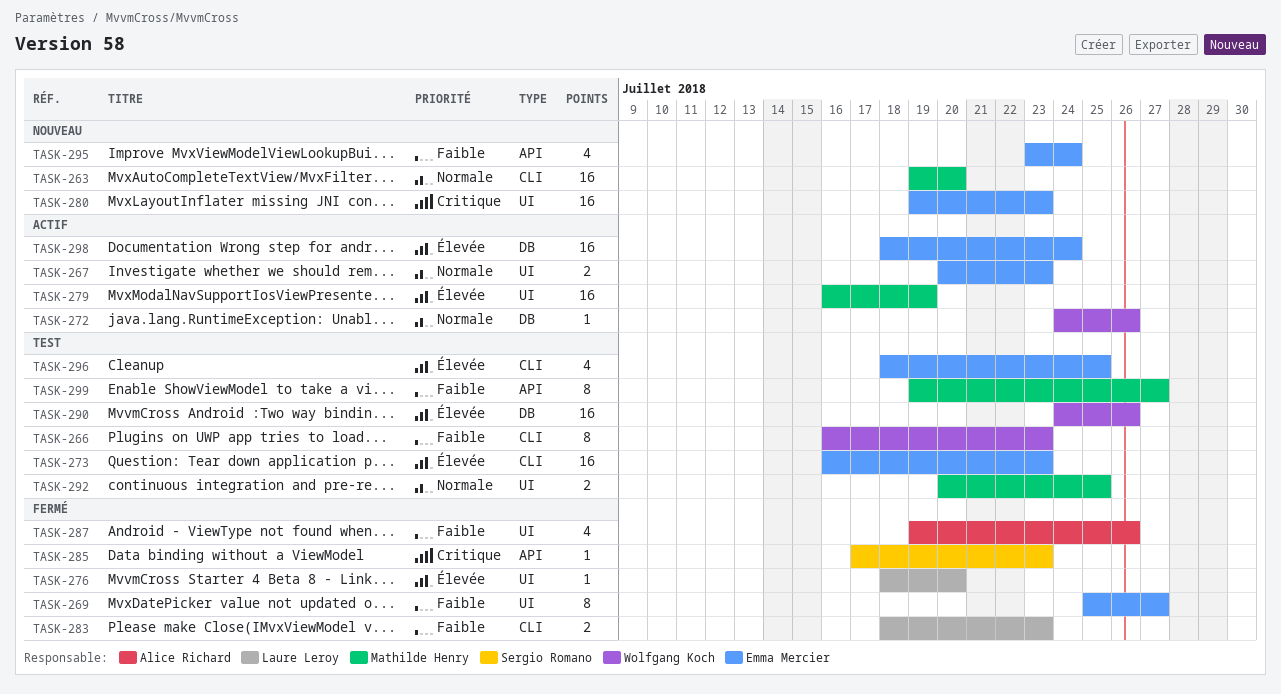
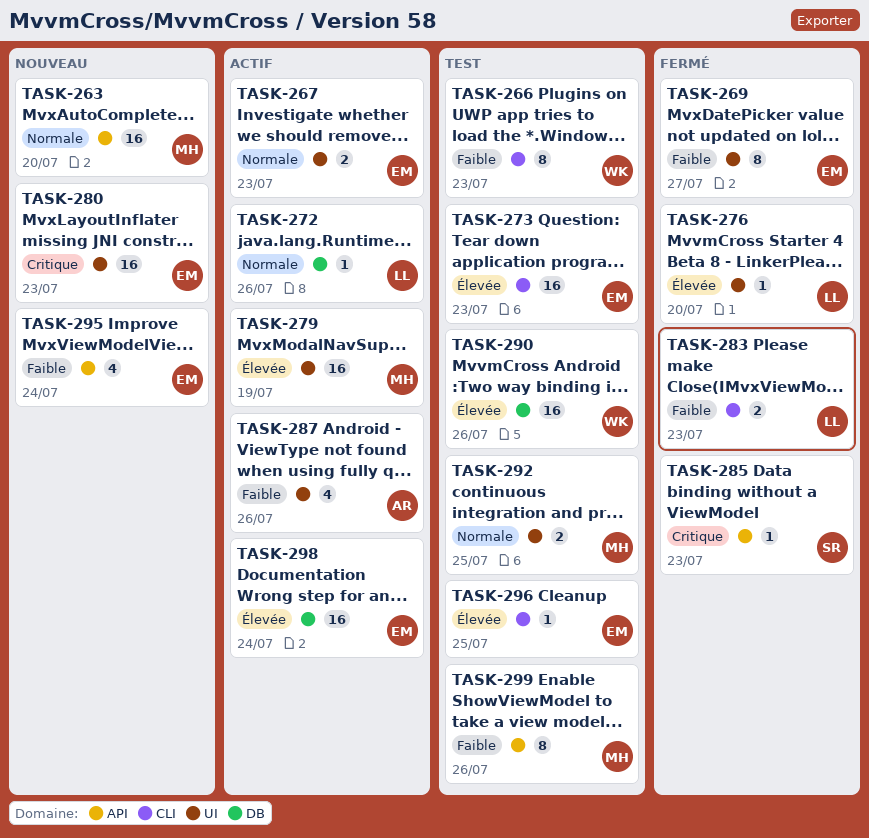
TASK-263, label: CLI -> API
TASK-272, owner: Wolfgang Koch -> Laure Leroy
TASK-287, status: Fermé -> Actif
TASK-296, estimate: 4 -> 1
TASK-299, due: Jul 27 -> Jul 26

